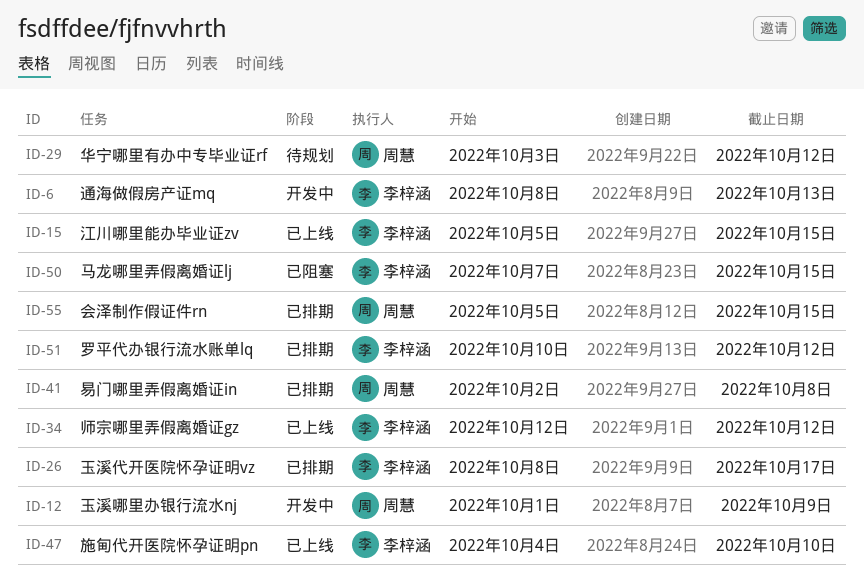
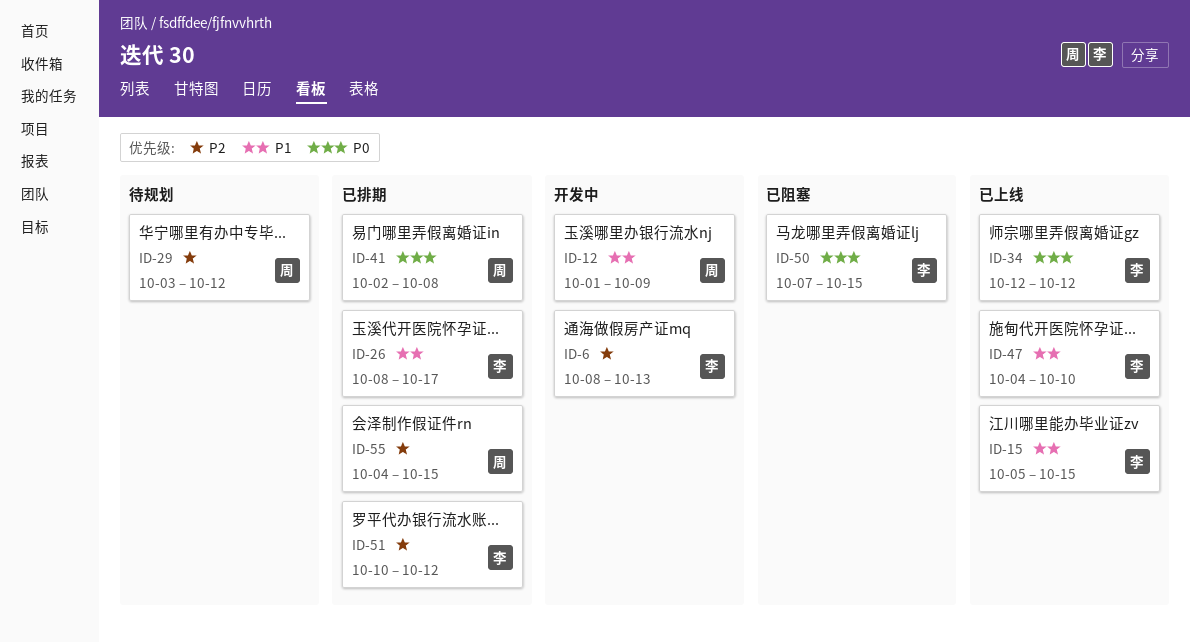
ID-55, start: Oct 5 -> Oct 4

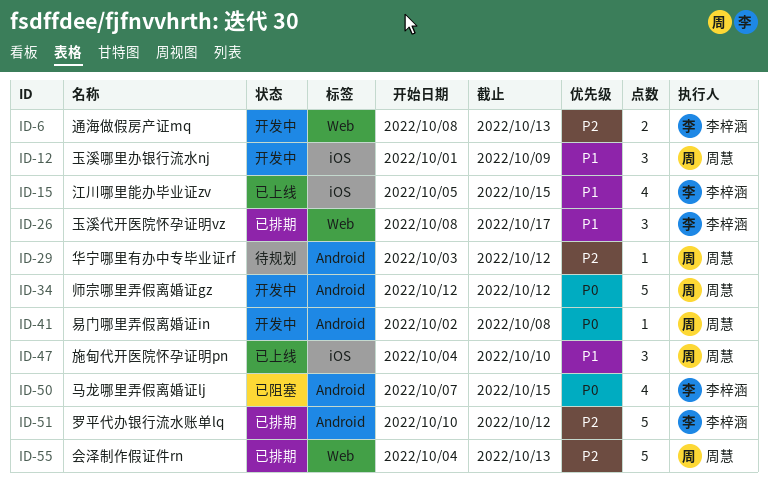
ID-34, status: 已上线 -> 开发中
ID-34, owner: 李梓涵 -> 周慧
ID-41, status: 已排期 -> 开发中
ID-47, owner: 李梓涵 -> 周慧
ID-55, due: Oct 15 -> Oct 13

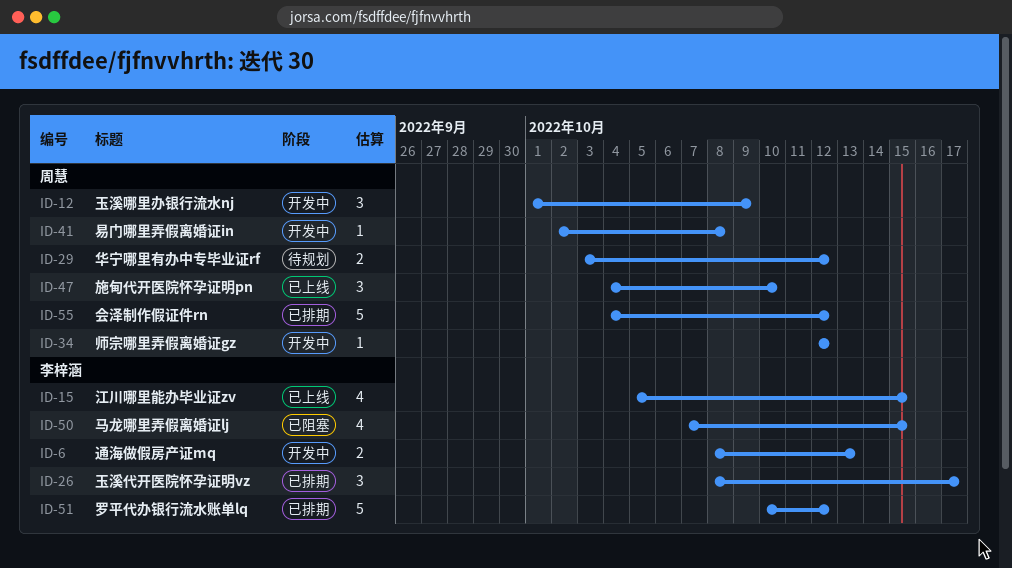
ID-29, estimate: 1 -> 2
ID-34, estimate: 5 -> 1
ID-55, due: Oct 13 -> Oct 12

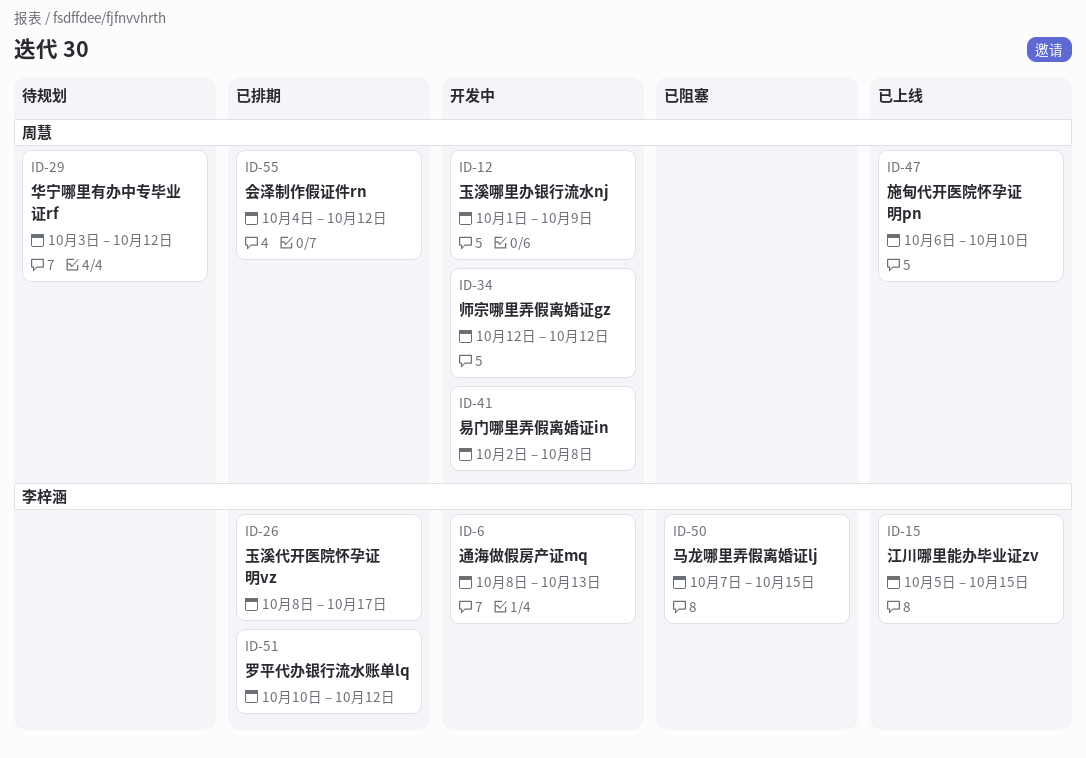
ID-47, start: Oct 4 -> Oct 6

